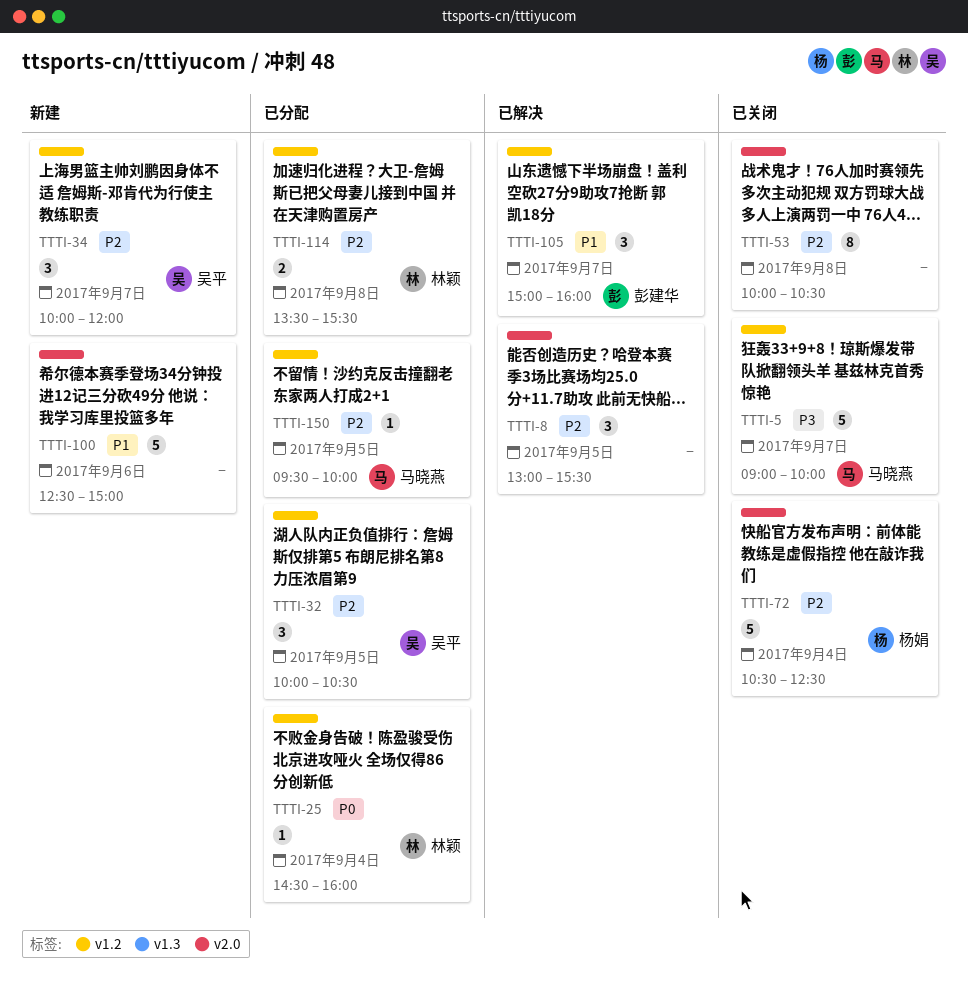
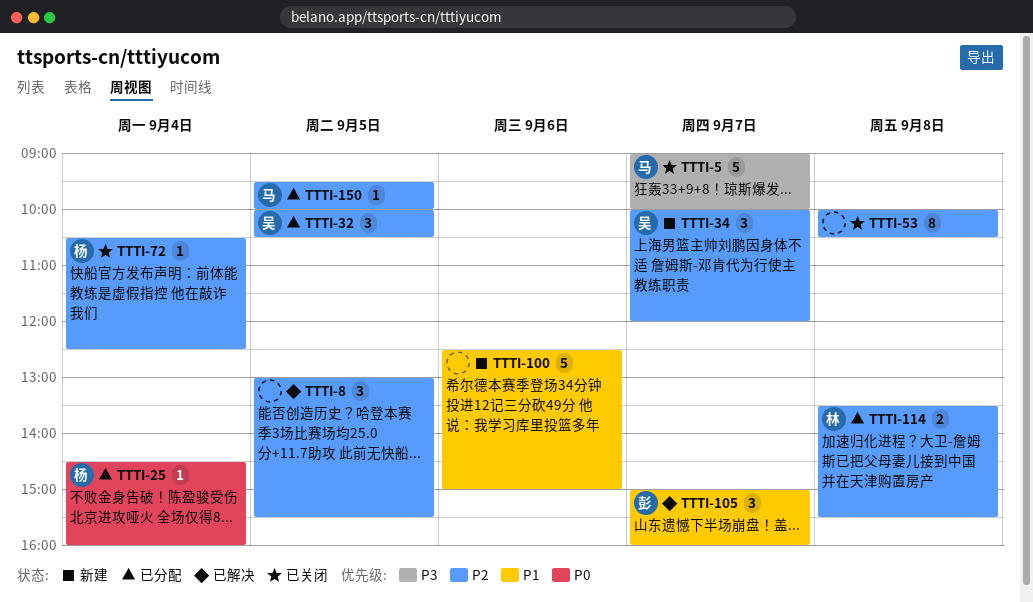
TTTI-25, owner: 林颖 -> 杨娟
TTTI-72, estimate: 5 -> 1

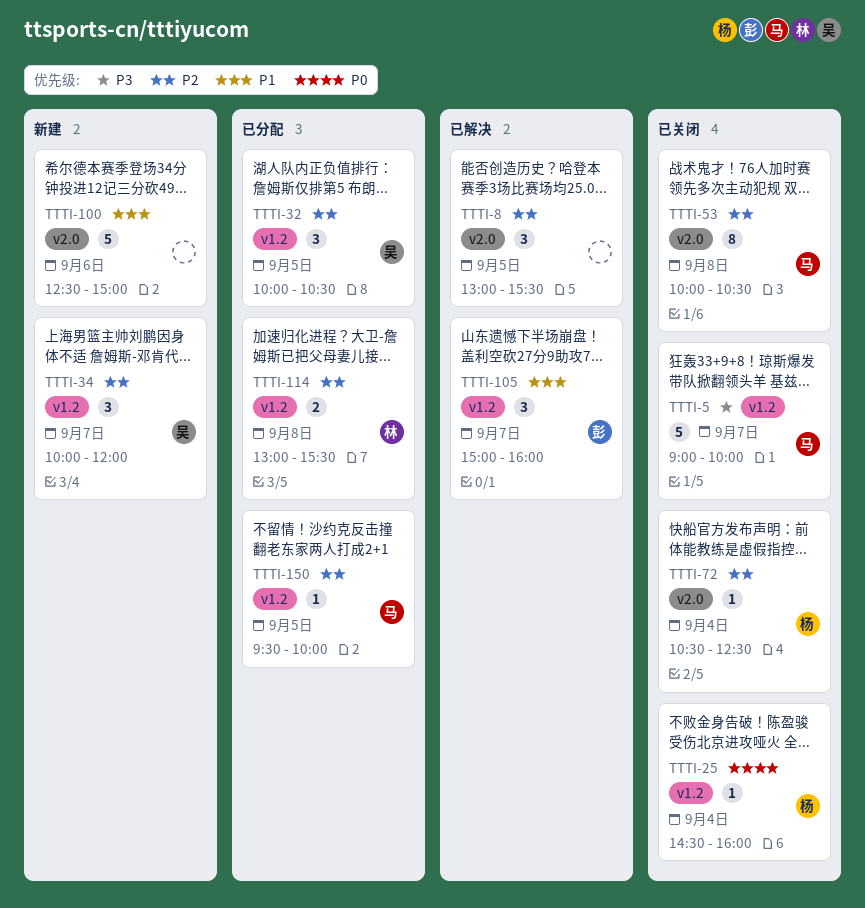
TTTI-25, status: 已分配 -> 已关闭
TTTI-53, owner: none -> 马
TTTI-114, begins: 13:30 -> 13:00

